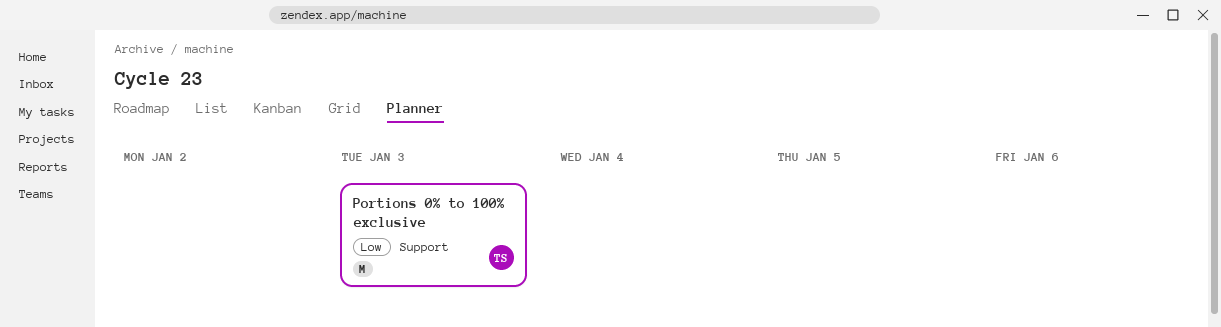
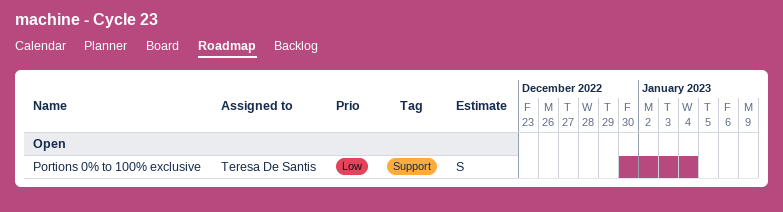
Portions 0% to 100% exclusive, estimate: M -> S
Portions 0% to 100% exclusive, due: Jan 3 -> Jan 4

